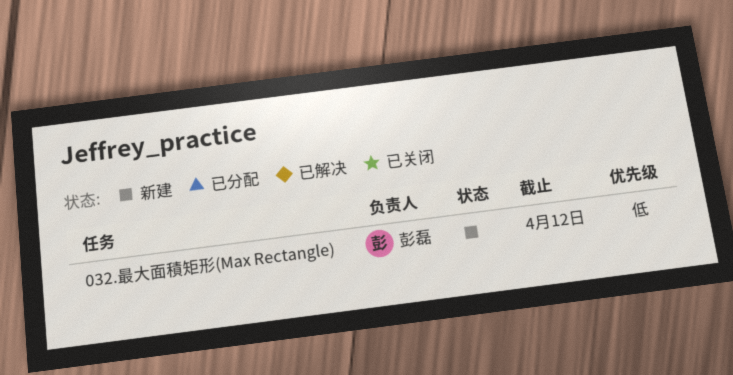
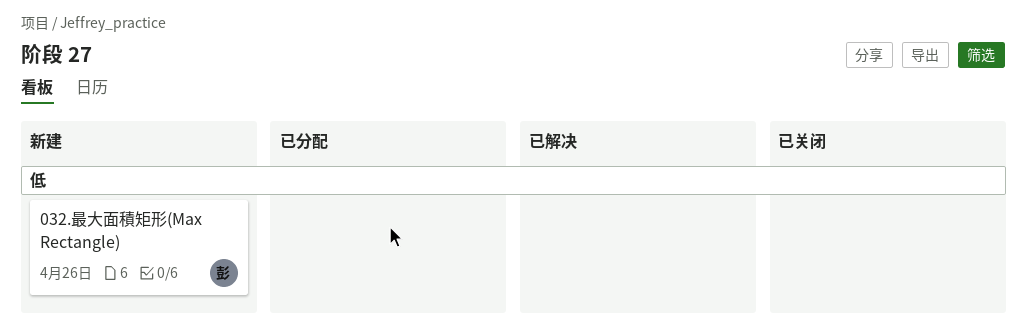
032.最大面積矩形(Max Rectangle), due: Apr 12 -> Apr 26

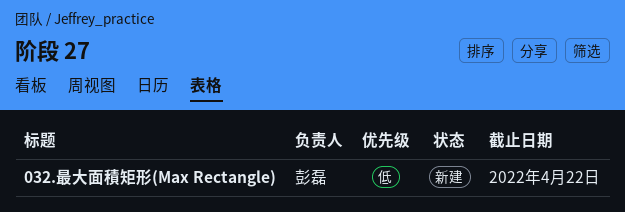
032.最大面積矩形(Max Rectangle), due: Apr 26 -> Apr 22

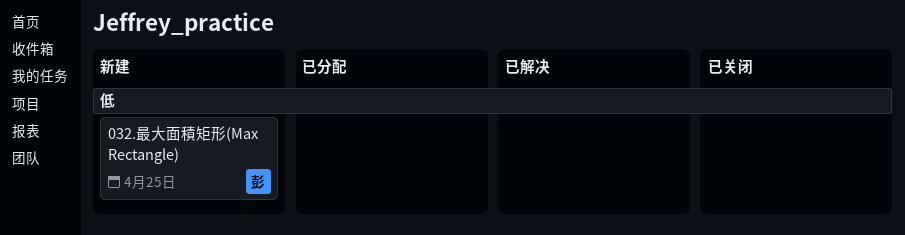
032.最大面積矩形(Max Rectangle), due: Apr 22 -> Apr 25

